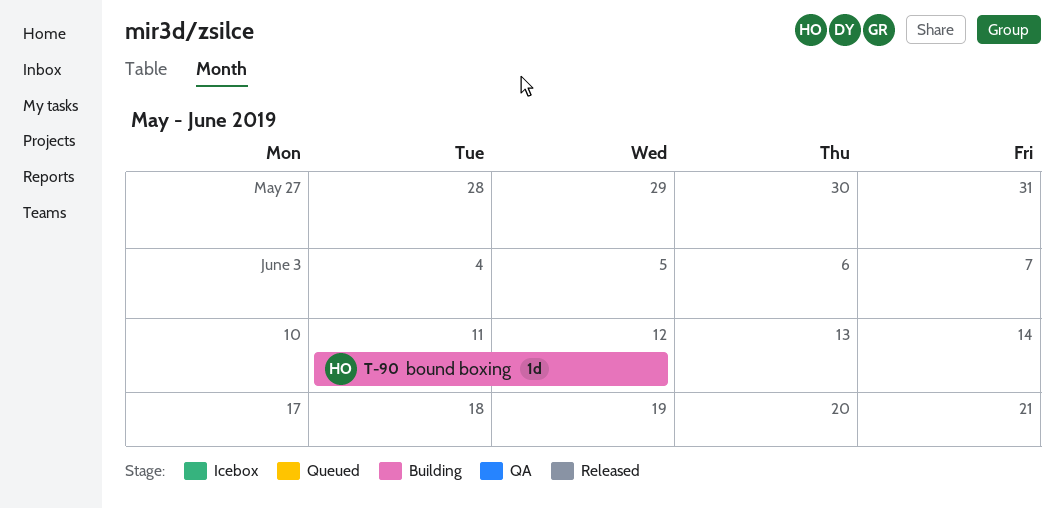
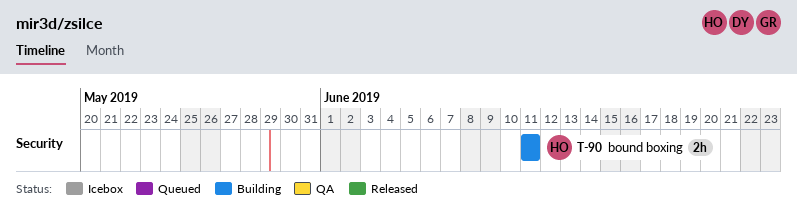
T-90, estimate: 1d -> 2h
T-90, due: Jun 12 -> Jun 11

